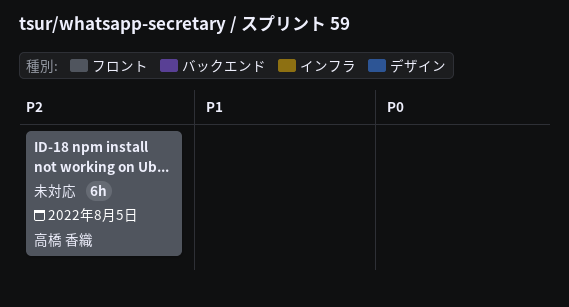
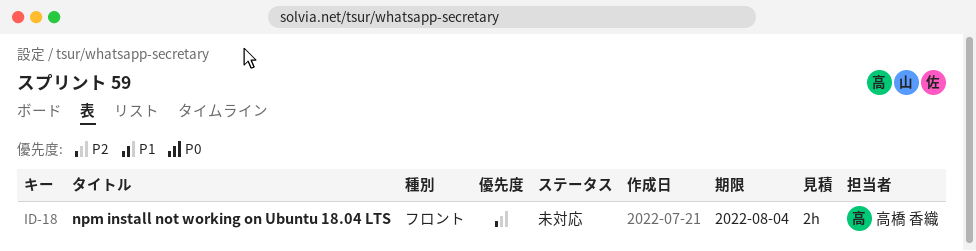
ID-18, estimate: 6h -> 2h
ID-18, due: Aug 5 -> Aug 4

